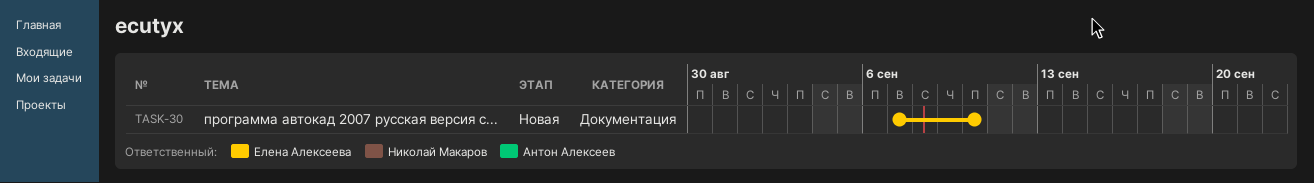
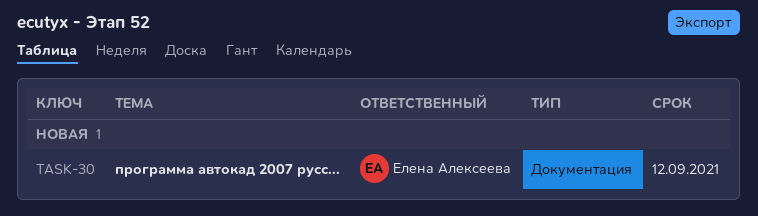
TASK-30, due: Sep 10 -> Sep 12

